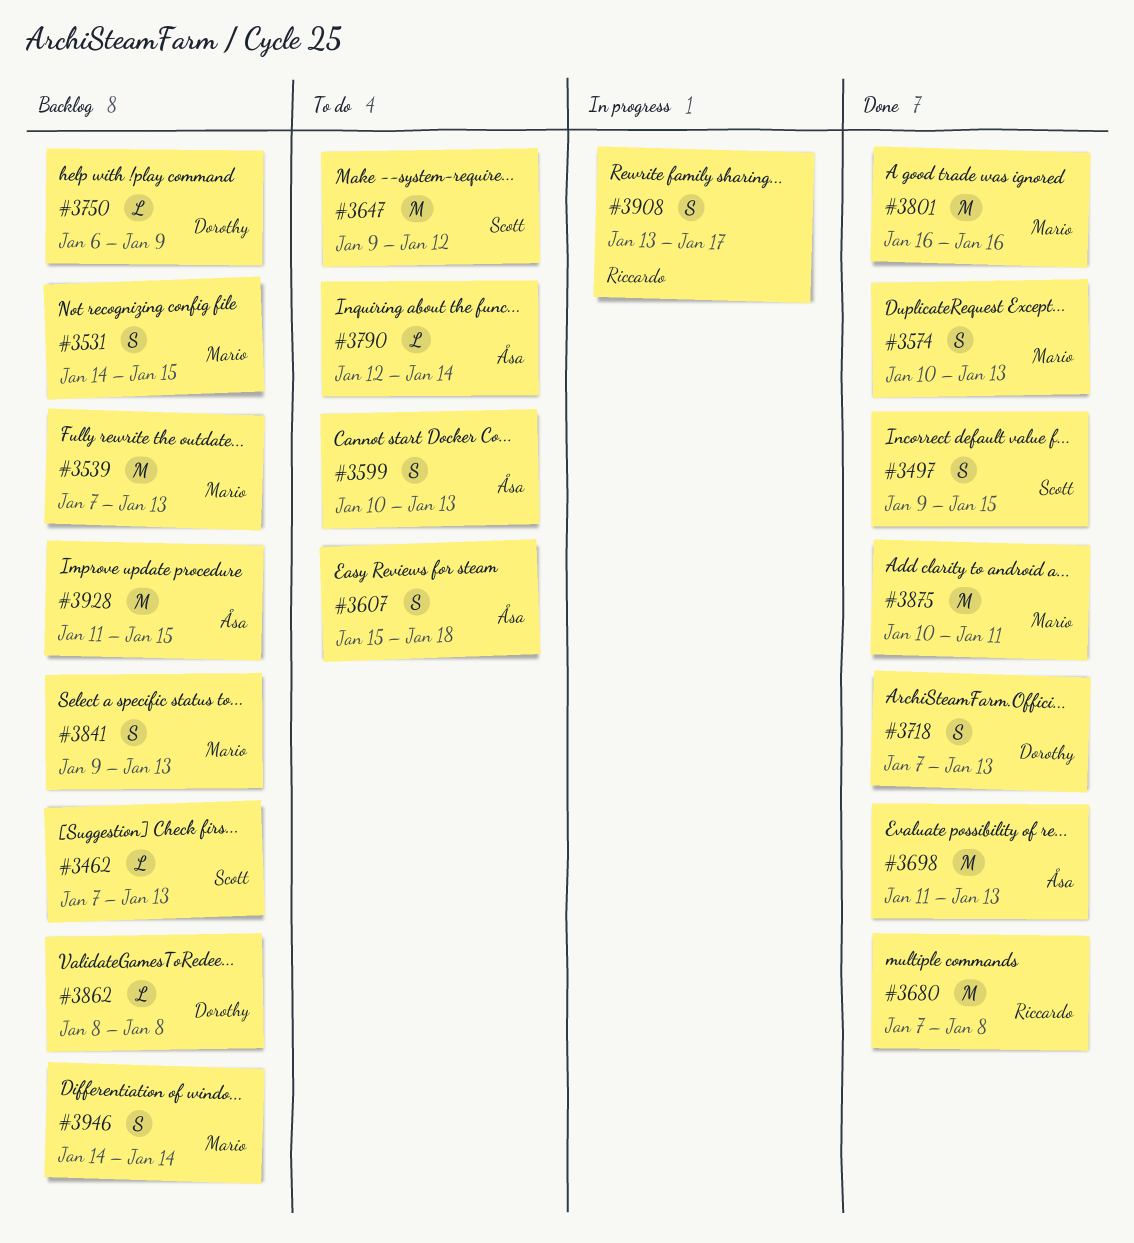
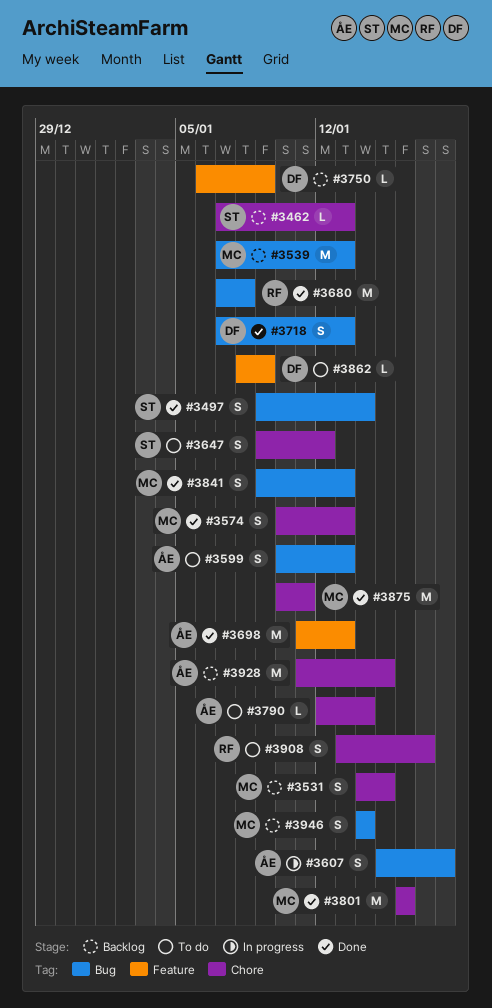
#3497, due: Jan 15 -> Jan 14
#3607, status: To do -> In progress
#3647, estimate: M -> S
#3841, status: Backlog -> Done
#3862, status: Backlog -> To do
#3862, due: Jan 8 -> Jan 9
#3908, status: In progress -> To do

